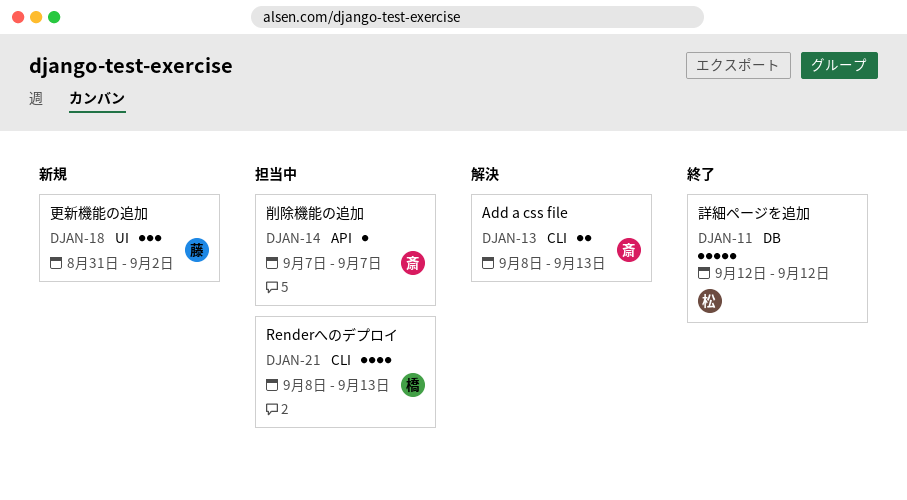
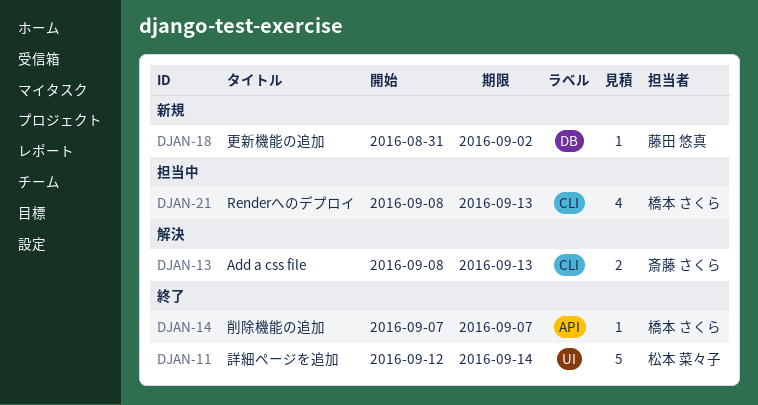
DJAN-11, label: DB -> UI
DJAN-11, due: Sep 12 -> Sep 14
DJAN-14, status: 担当中 -> 終了
DJAN-14, owner: 斎藤 さくら -> 橋本 さくら
DJAN-18, label: UI -> DB
DJAN-18, estimate: 3 -> 1

